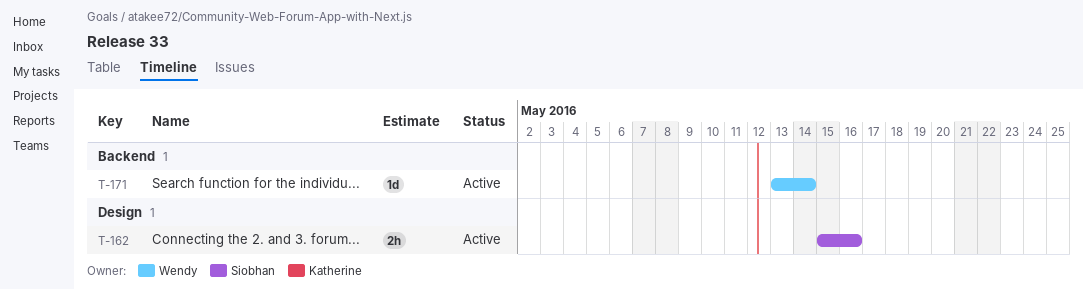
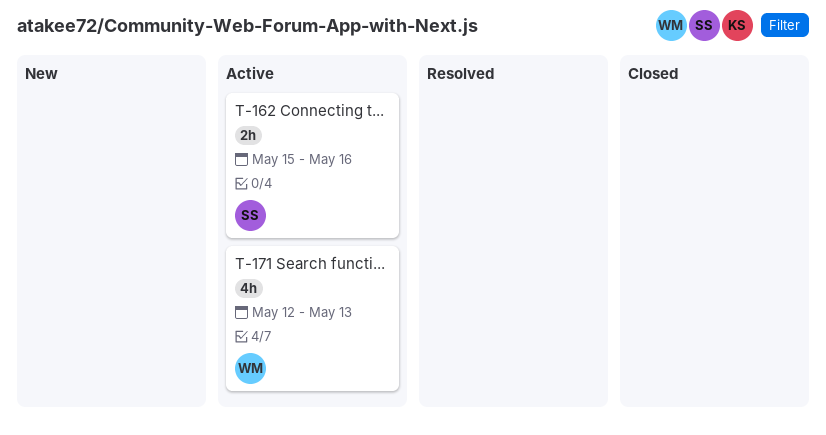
T-171, estimate: 1d -> 4h
T-171, start: May 13 -> May 12
T-171, due: May 14 -> May 13

